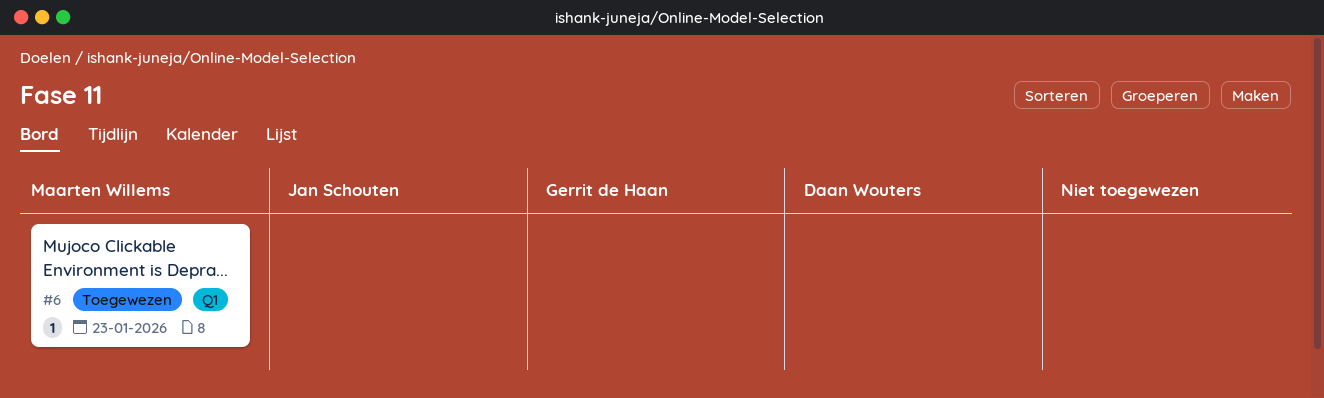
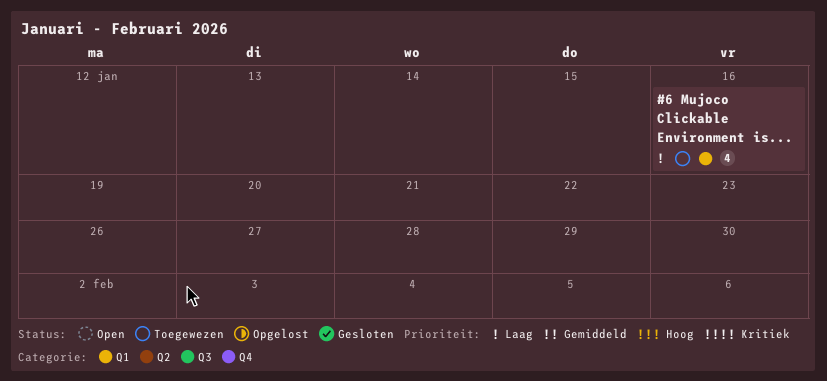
#6, estimate: 1 -> 4
#6, due: Jan 23 -> Jan 16

